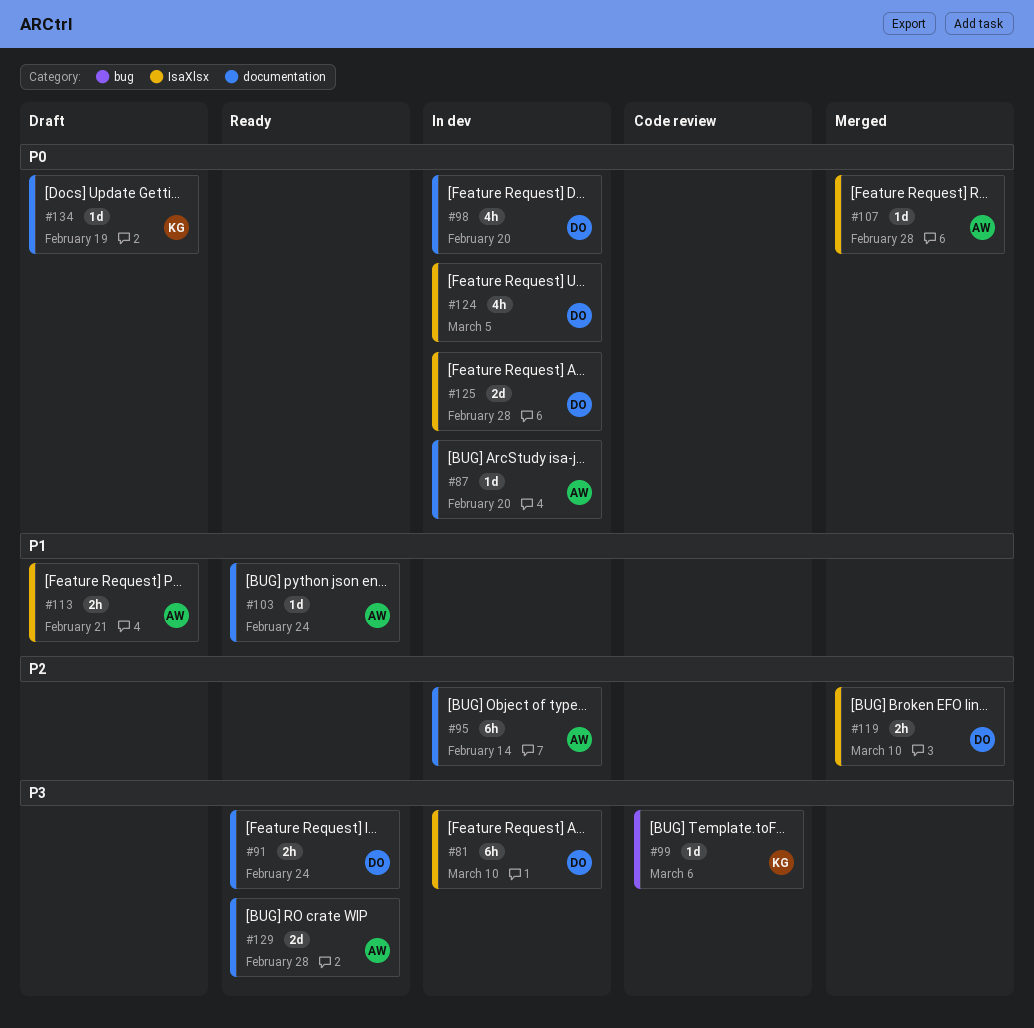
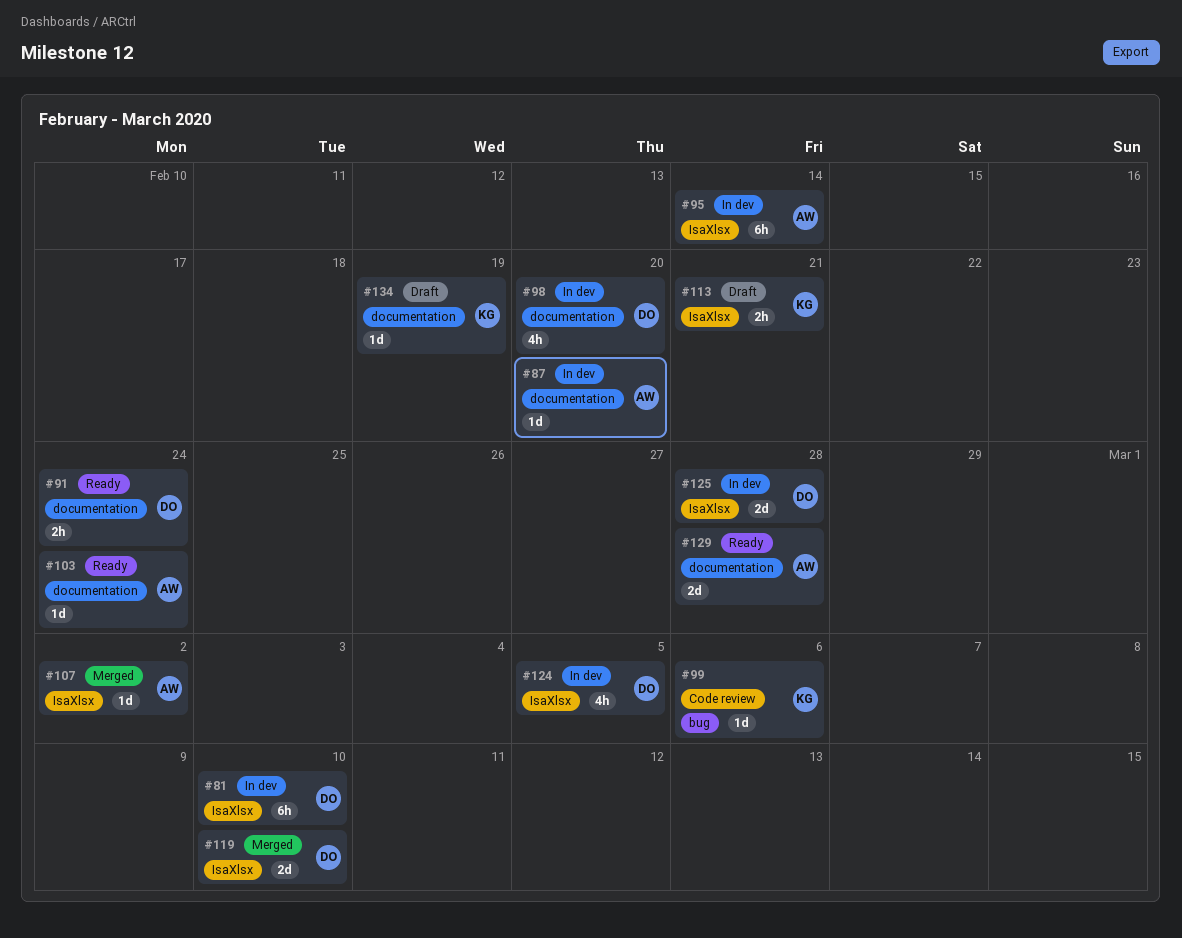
#95, label: documentation -> IsaXlsx
#107, due: Feb 28 -> Mar 2
#113, owner: AW -> KG
#119, estimate: 2h -> 2d

